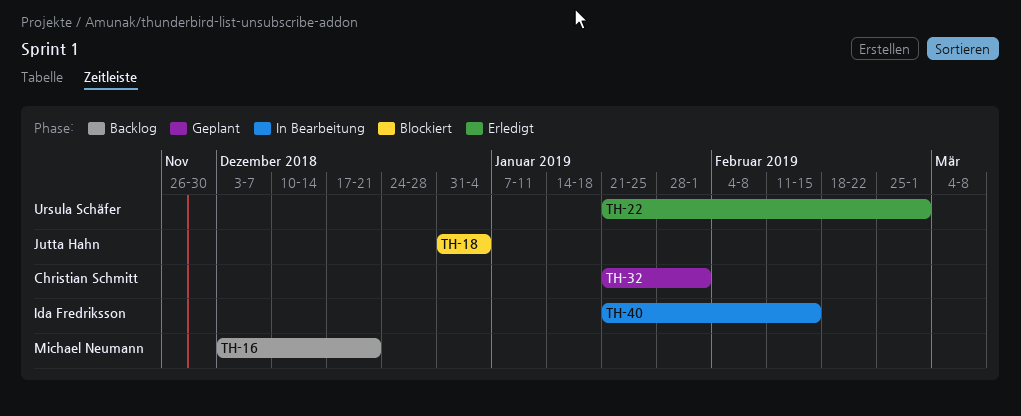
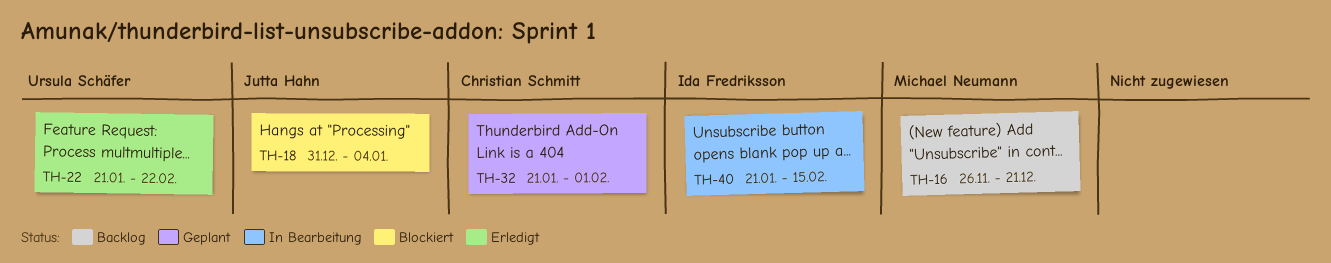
TH-16, start: Dec 3 -> Nov 26
TH-22, due: Mar 1 -> Feb 22

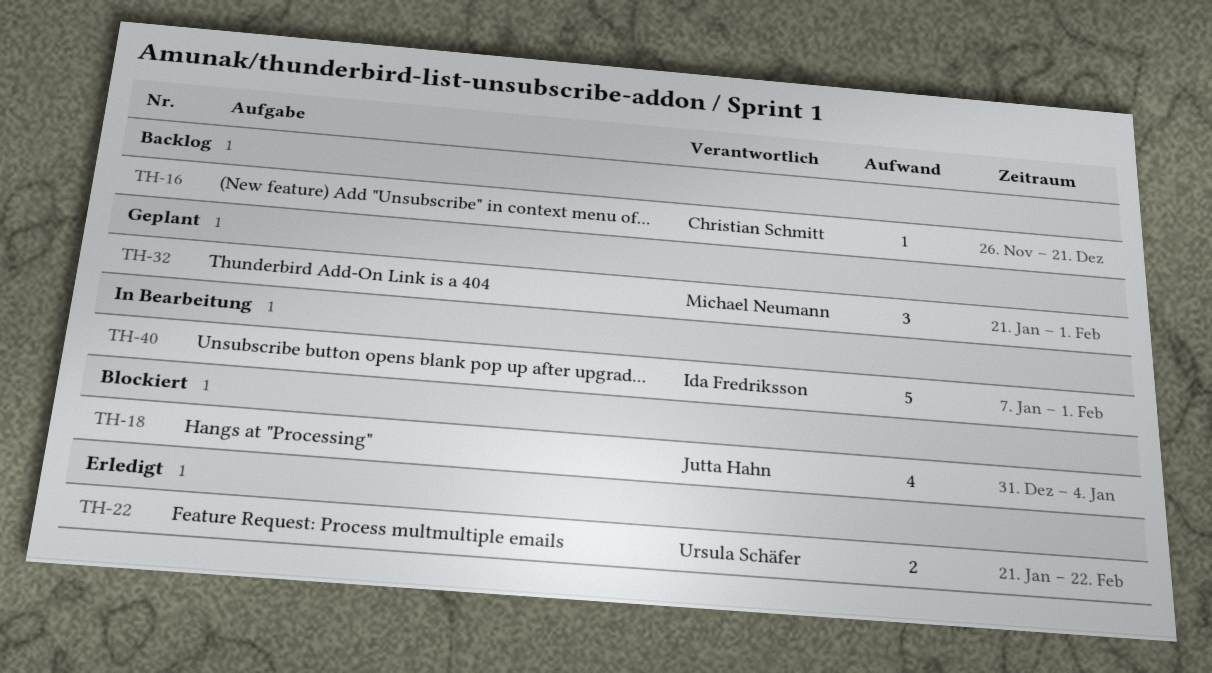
TH-16, owner: Michael Neumann -> Christian Schmitt
TH-32, owner: Christian Schmitt -> Michael Neumann
TH-40, start: Jan 21 -> Jan 7
TH-40, due: Feb 15 -> Feb 1

